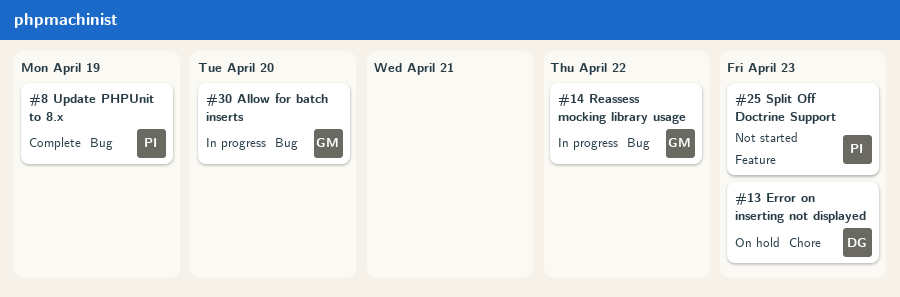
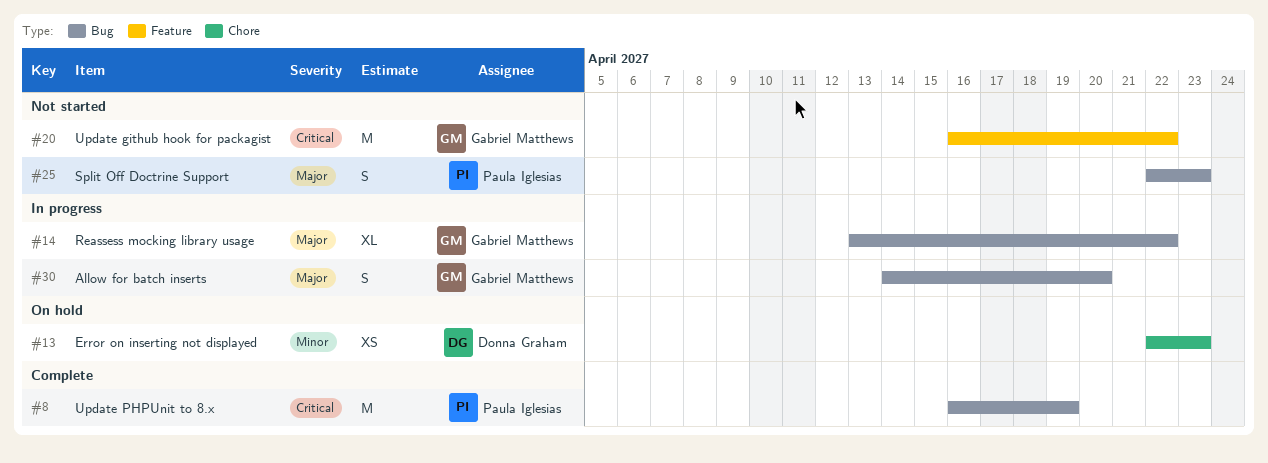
#20: none -> present
#25, label: Feature -> Bug

